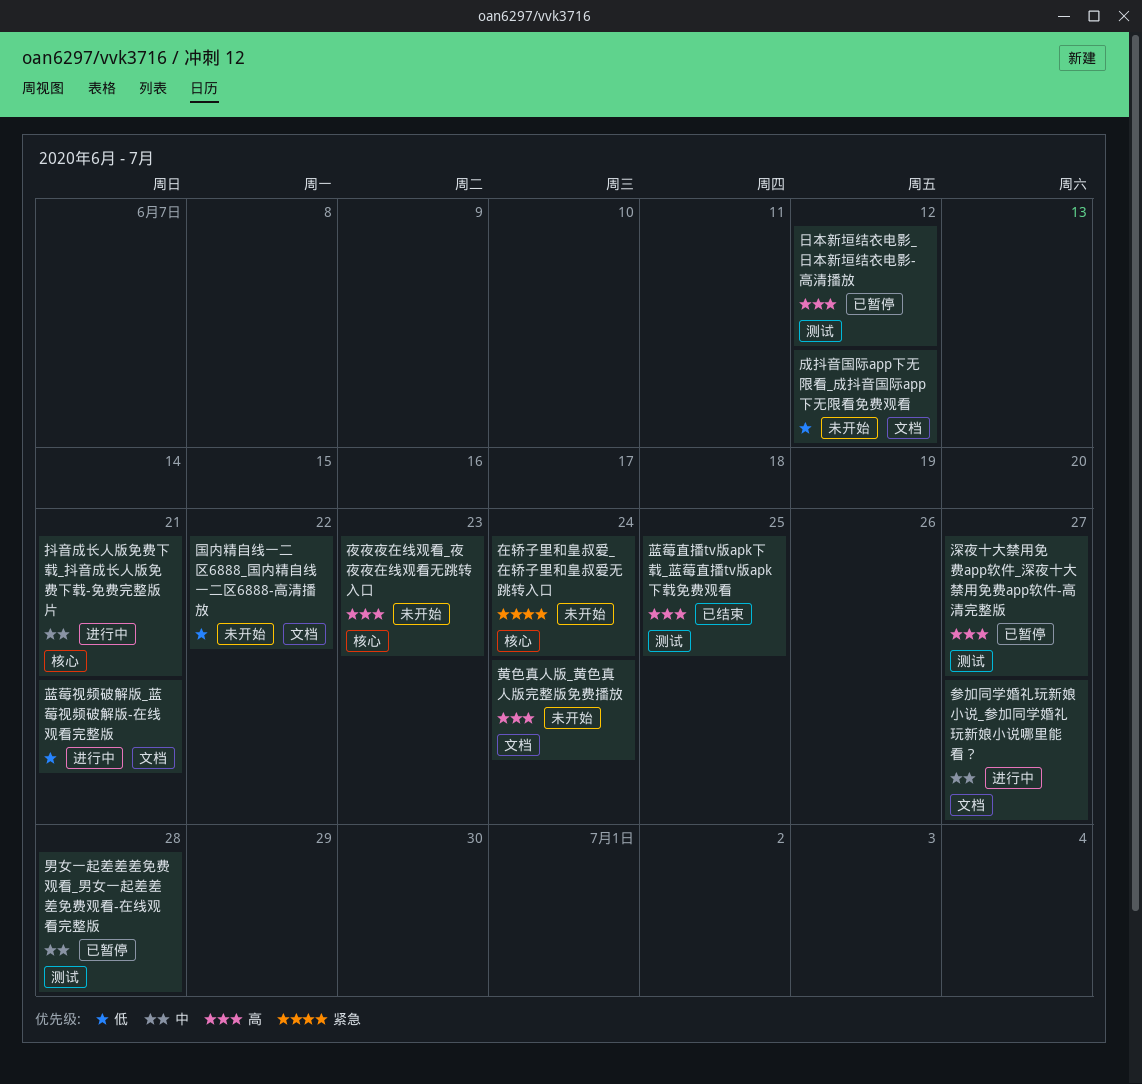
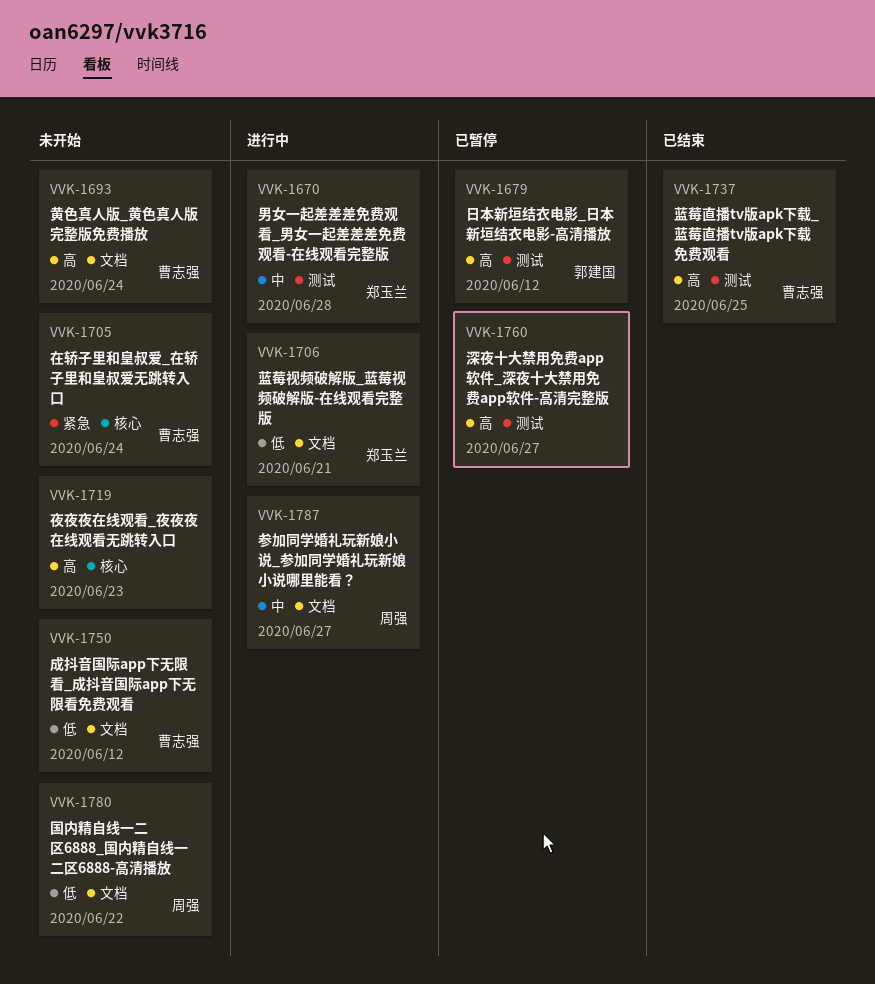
抖音成长人版免费下载_抖音成长人版免费下载-免费完整版片: present -> none
男女一起差差差免费观看_男女一起差差差免费观看-在线观看完整版, status: 已暂停 -> 进行中

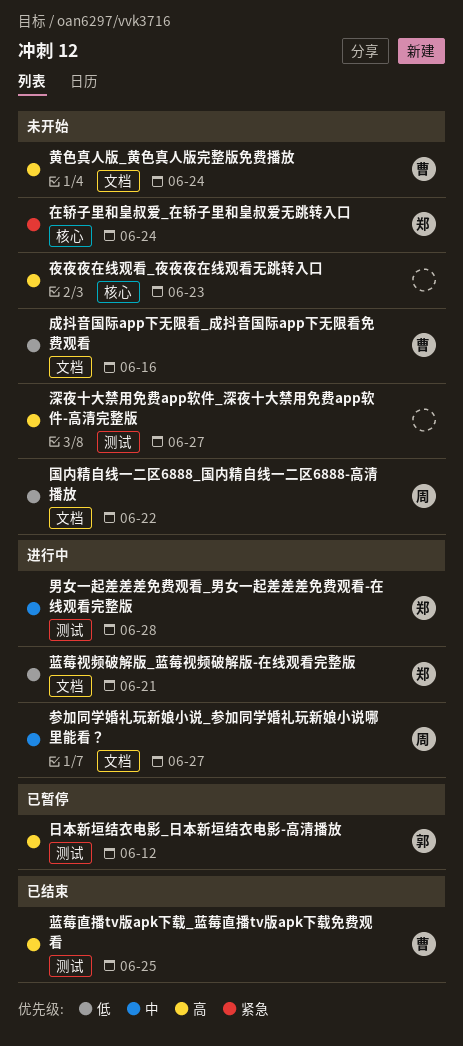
在轿子里和皇叔爱_在轿子里和皇叔爱无跳转入口, owner: 曹志强 -> 郑玉兰
成抖音国际app下无限看_成抖音国际app下无限看免费观看, due: Jun 12 -> Jun 16
深夜十大禁用免费app软件_深夜十大禁用免费app软件-高清完整版, status: 已暂停 -> 未开始

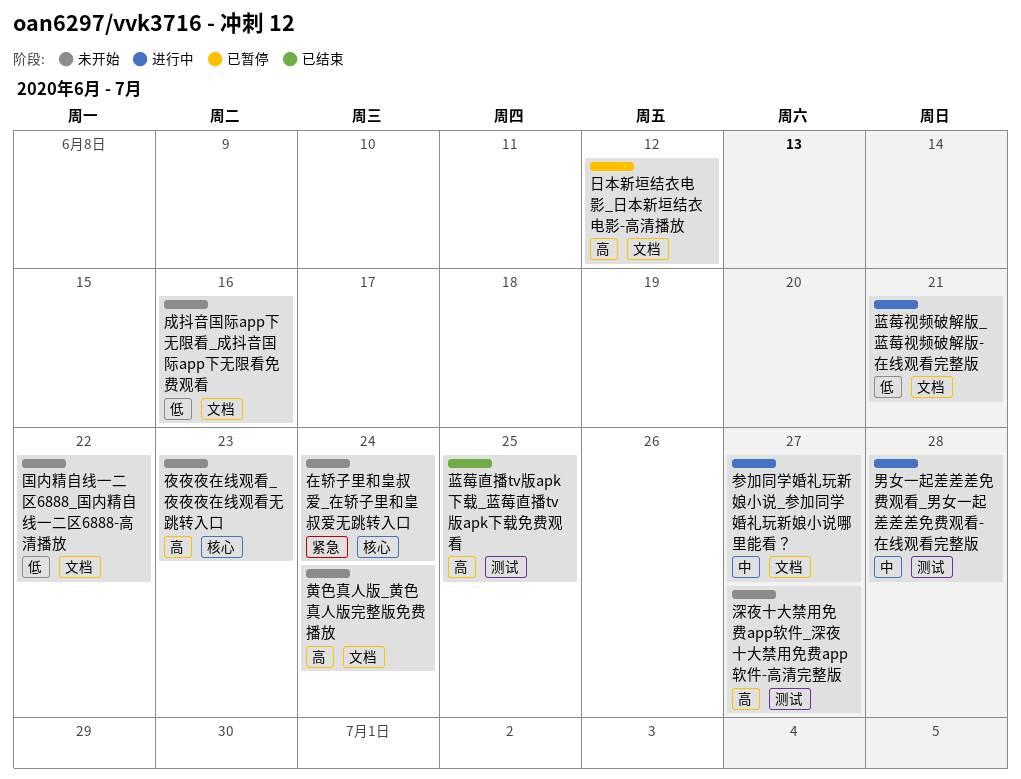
日本新垣结衣电影_日本新垣结衣电影-高清播放, label: 测试 -> 文档

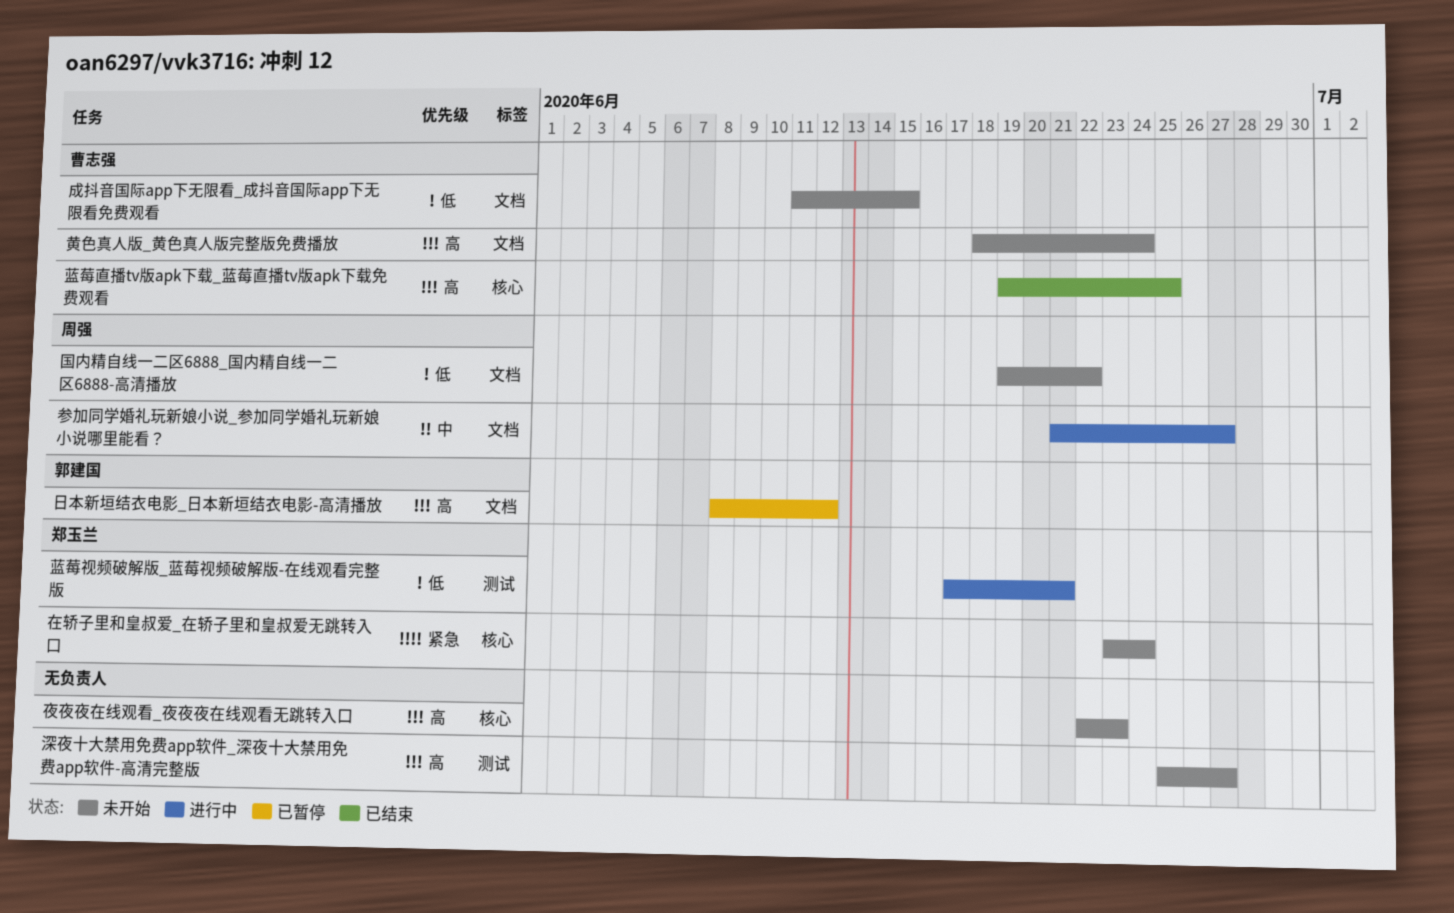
成抖音国际app下无限看_成抖音国际app下无限看免费观看, due: Jun 16 -> Jun 15
男女一起差差差免费观看_男女一起差差差免费观看-在线观看完整版: present -> none
蓝莓直播tv版apk下载_蓝莓直播tv版apk下载免费观看, label: 测试 -> 核心
蓝莓视频破解版_蓝莓视频破解版-在线观看完整版, label: 文档 -> 测试

